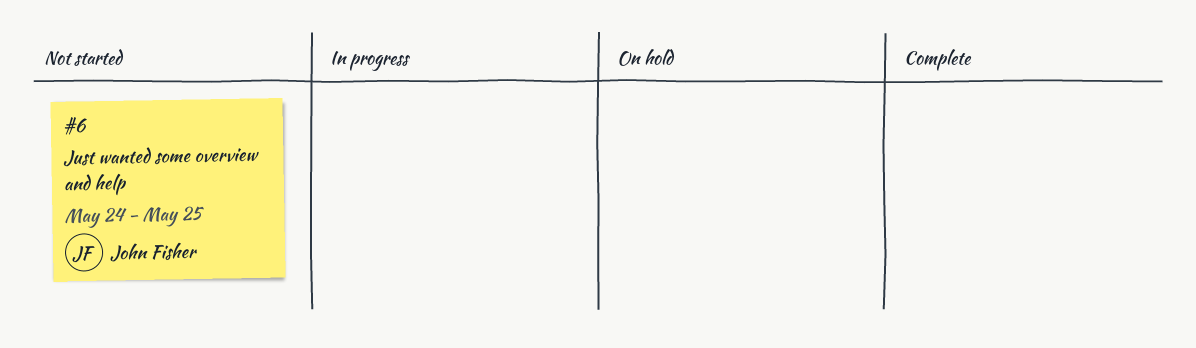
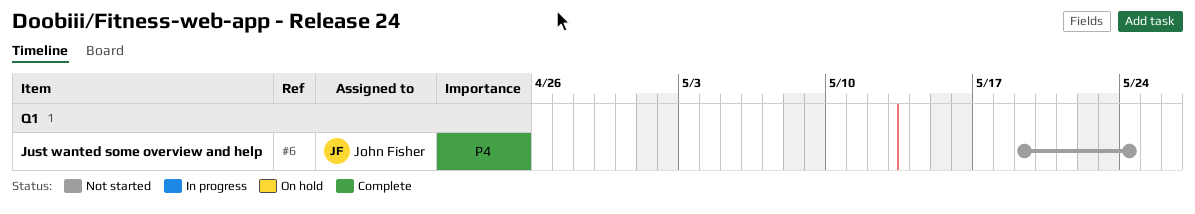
#6, start: May 24 -> May 19
#6, due: May 25 -> May 24

